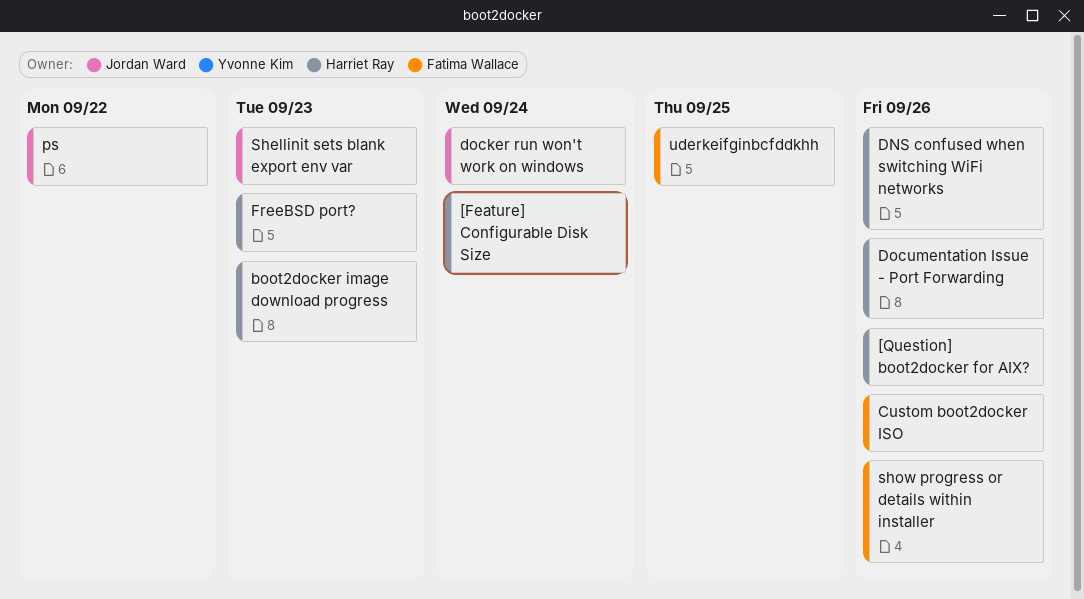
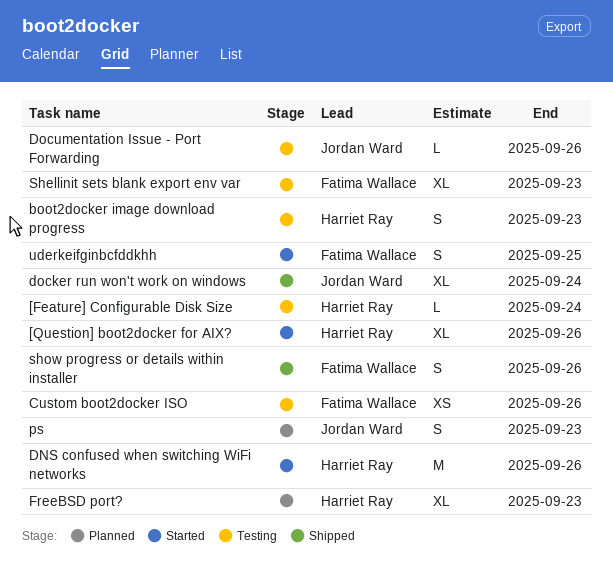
Documentation Issue - Port Forwarding, owner: Harriet Ray -> Jordan Ward
ps, due: Sep 22 -> Sep 23
Shellinit sets blank export env var, owner: Jordan Ward -> Fatima Wallace

